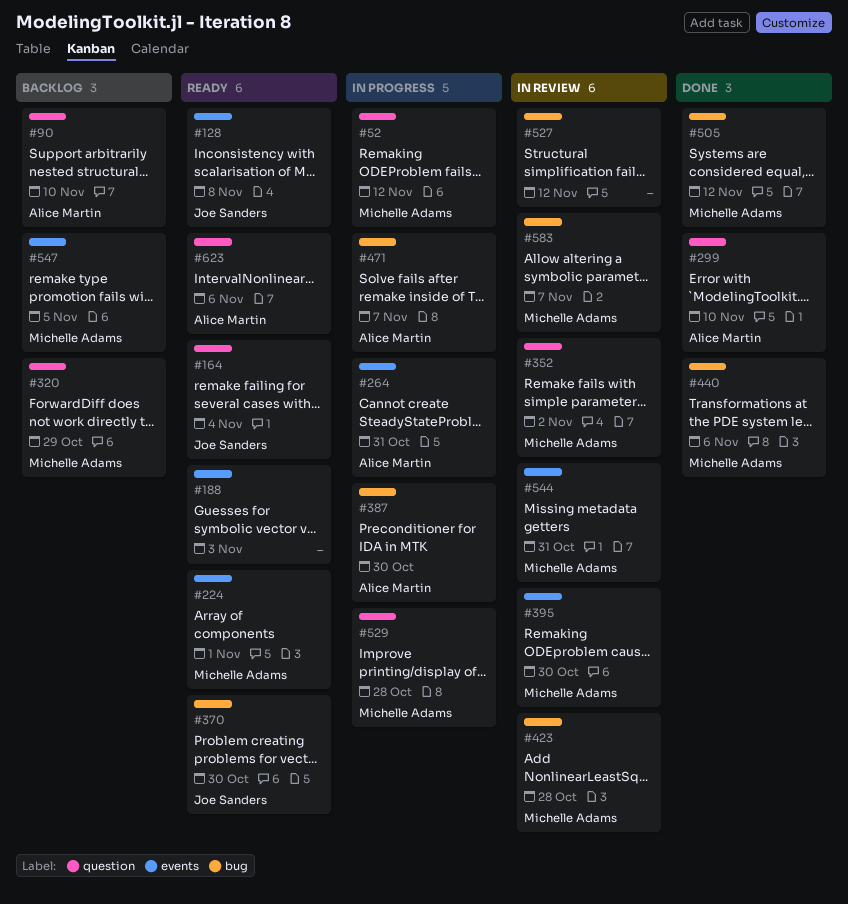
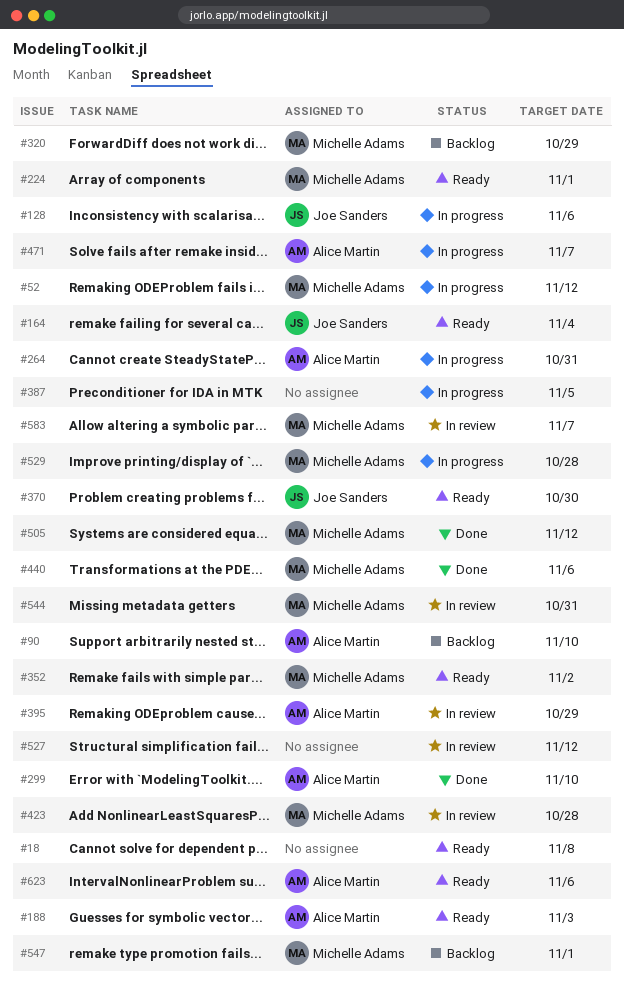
#18: none -> present
#128, status: Ready -> In progress
#128, due: Nov 8 -> Nov 6
#188, owner: none -> Alice Martin
#352, status: In review -> Ready
#387, owner: Alice Martin -> none
#387, due: Oct 30 -> Nov 5
#395, owner: Michelle Adams -> Alice Martin
#395, due: Oct 30 -> Oct 29
#547, due: Nov 5 -> Nov 1

